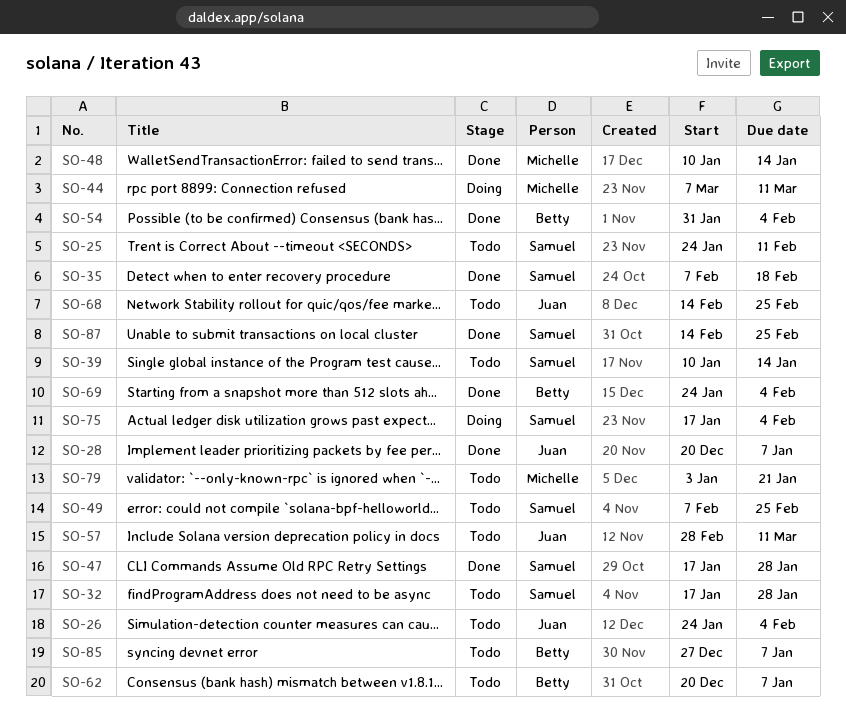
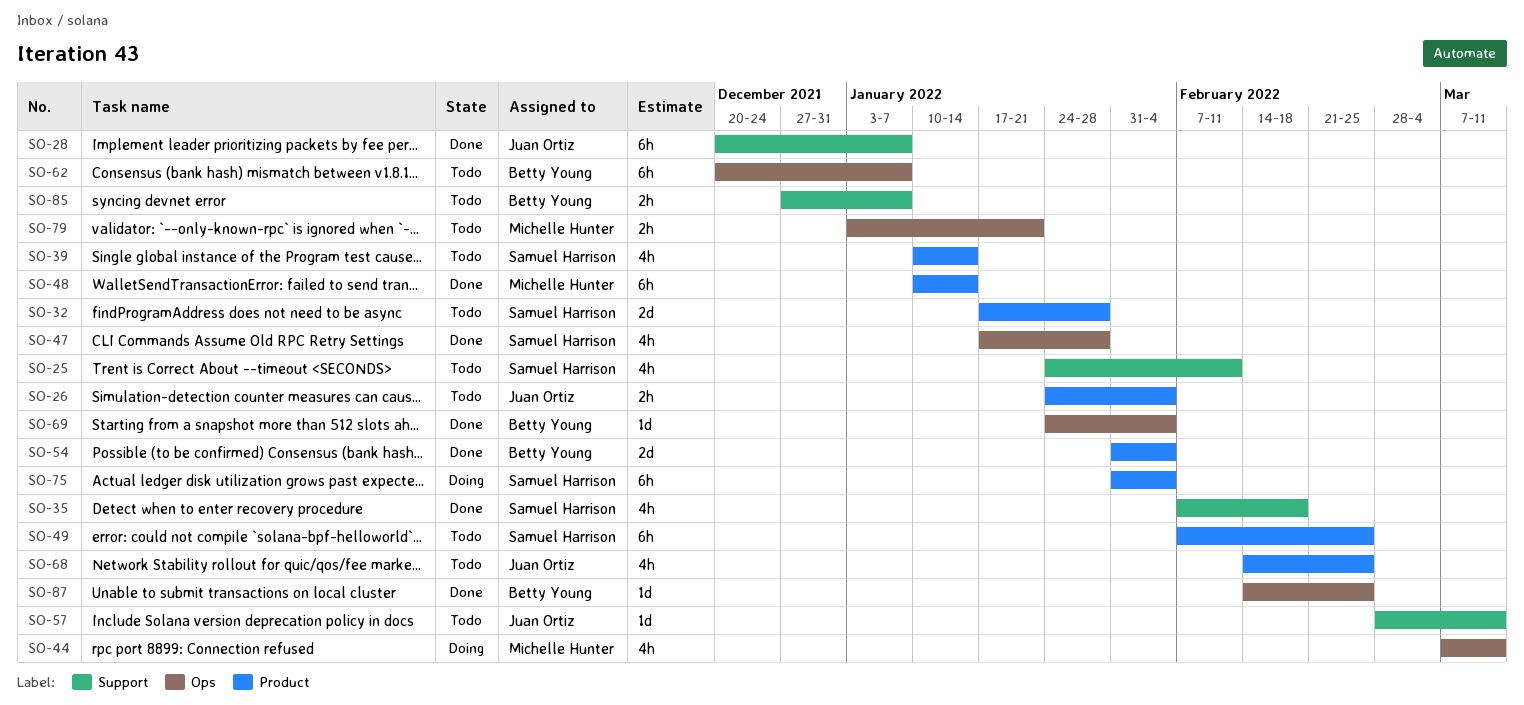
SO-75, start: Jan 17 -> Jan 31
SO-87, owner: Samuel Harrison -> Betty Young

